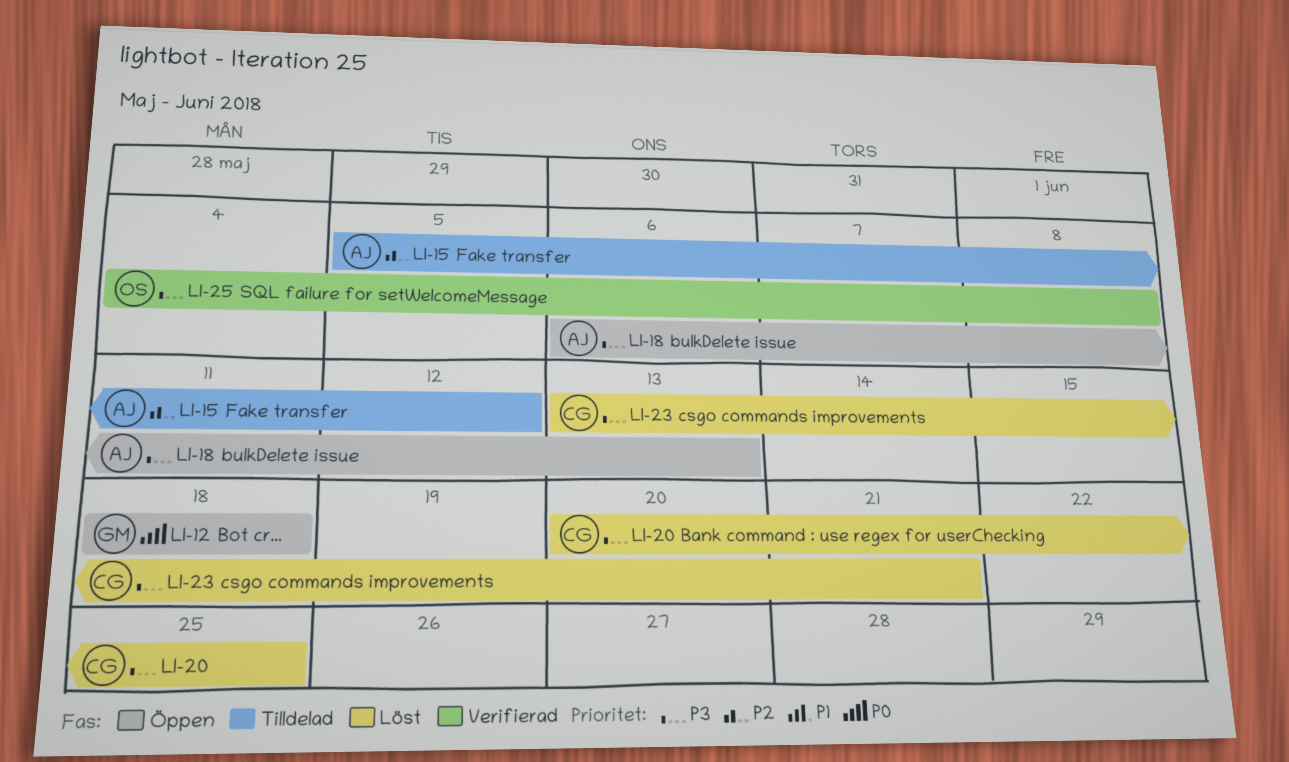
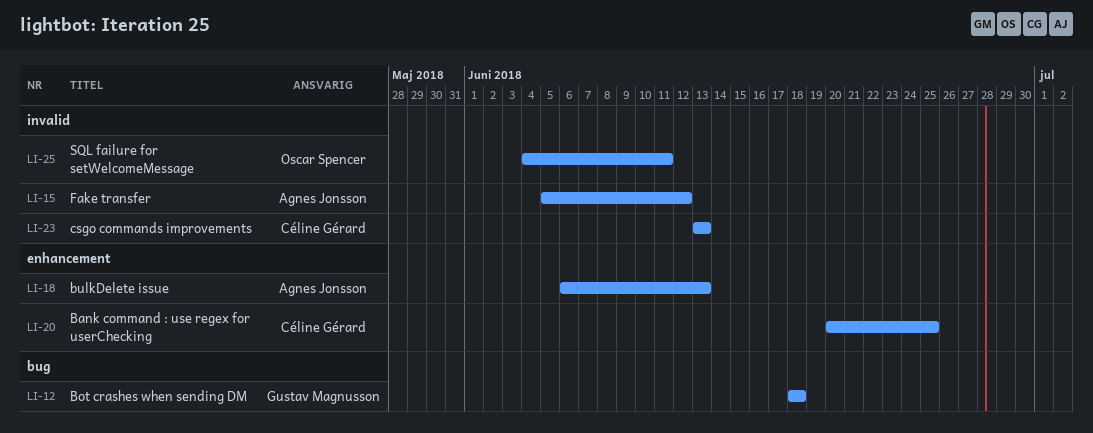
LI-23, due: Jun 21 -> Jun 13
LI-25, due: Jun 8 -> Jun 11

